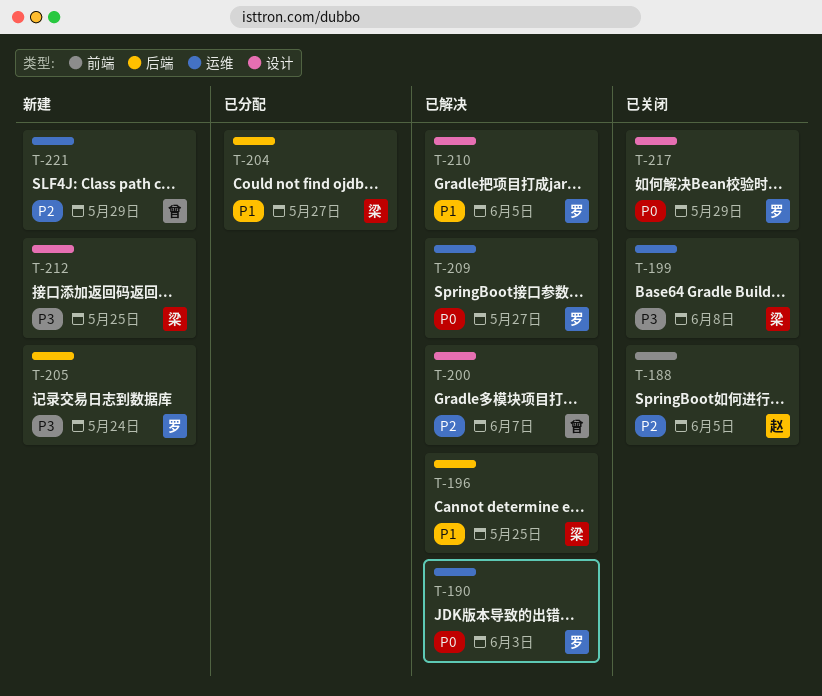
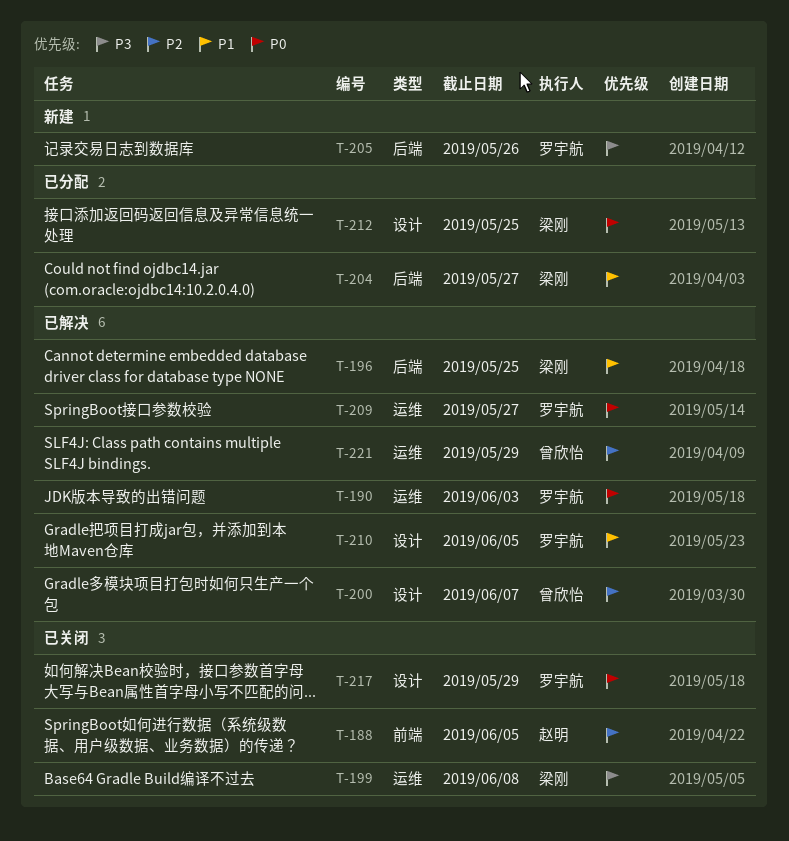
T-205, due: May 24 -> May 26
T-212, status: 新建 -> 已分配
T-212, priority: P3 -> P0
T-221, status: 新建 -> 已解决

